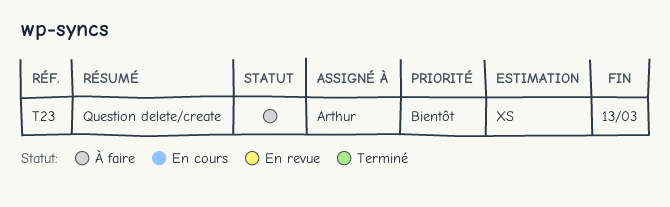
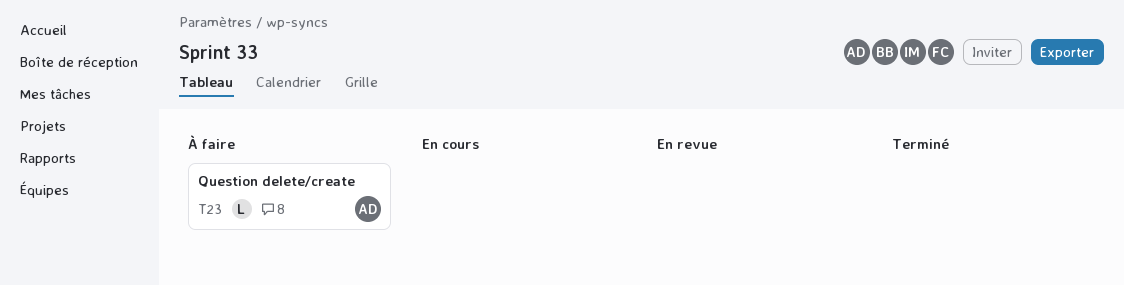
T23, estimate: XS -> L

